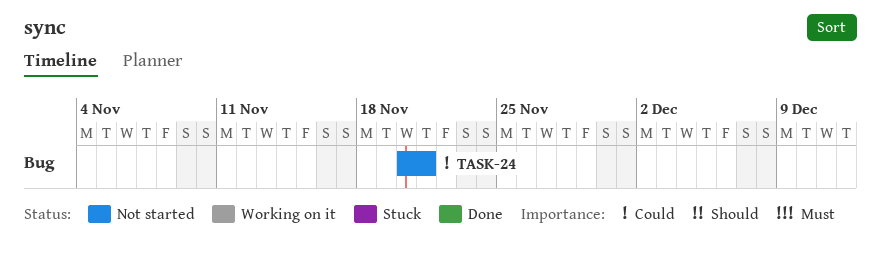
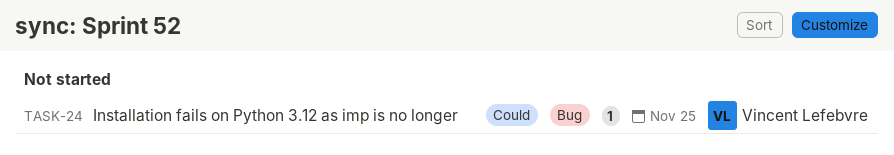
TASK-24, due: Nov 21 -> Nov 25

